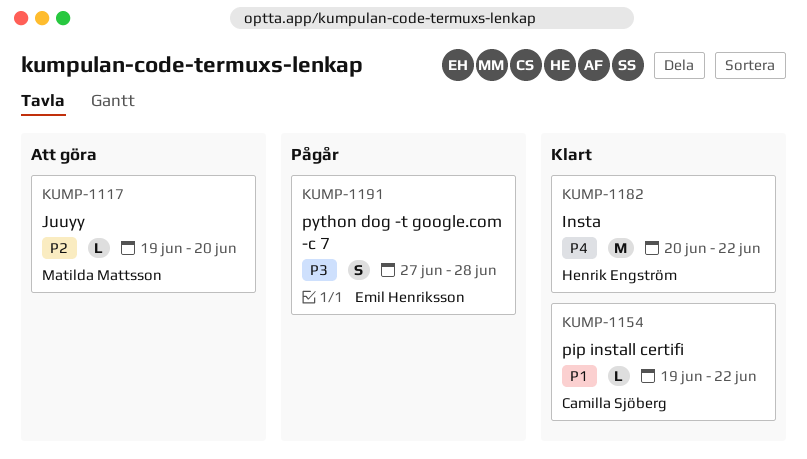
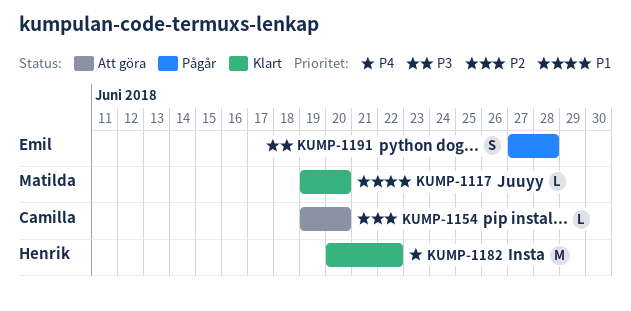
KUMP-1117, status: Att göra -> Klart
KUMP-1117, priority: P2 -> P1
KUMP-1154, status: Klart -> Att göra
KUMP-1154, priority: P1 -> P2
KUMP-1154, due: Jun 22 -> Jun 20

